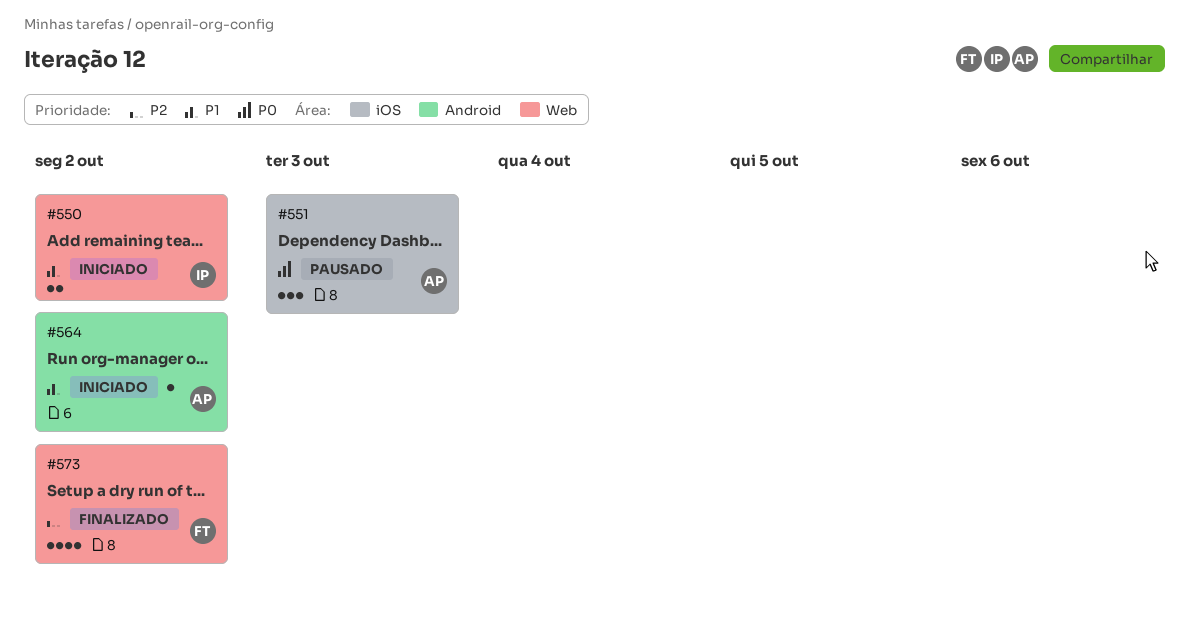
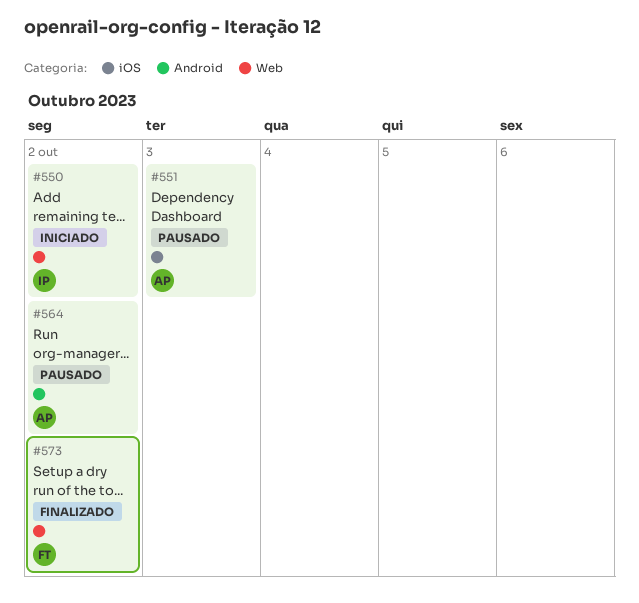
#564, status: Iniciado -> Pausado

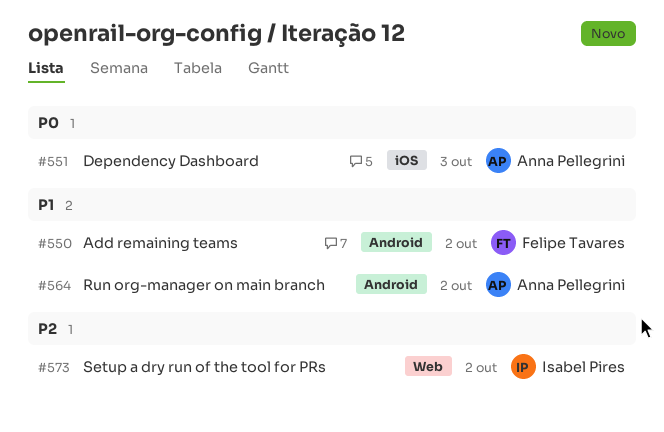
#550, owner: Isabel Pires -> Felipe Tavares
#550, label: Web -> Android
#573, owner: Felipe Tavares -> Isabel Pires

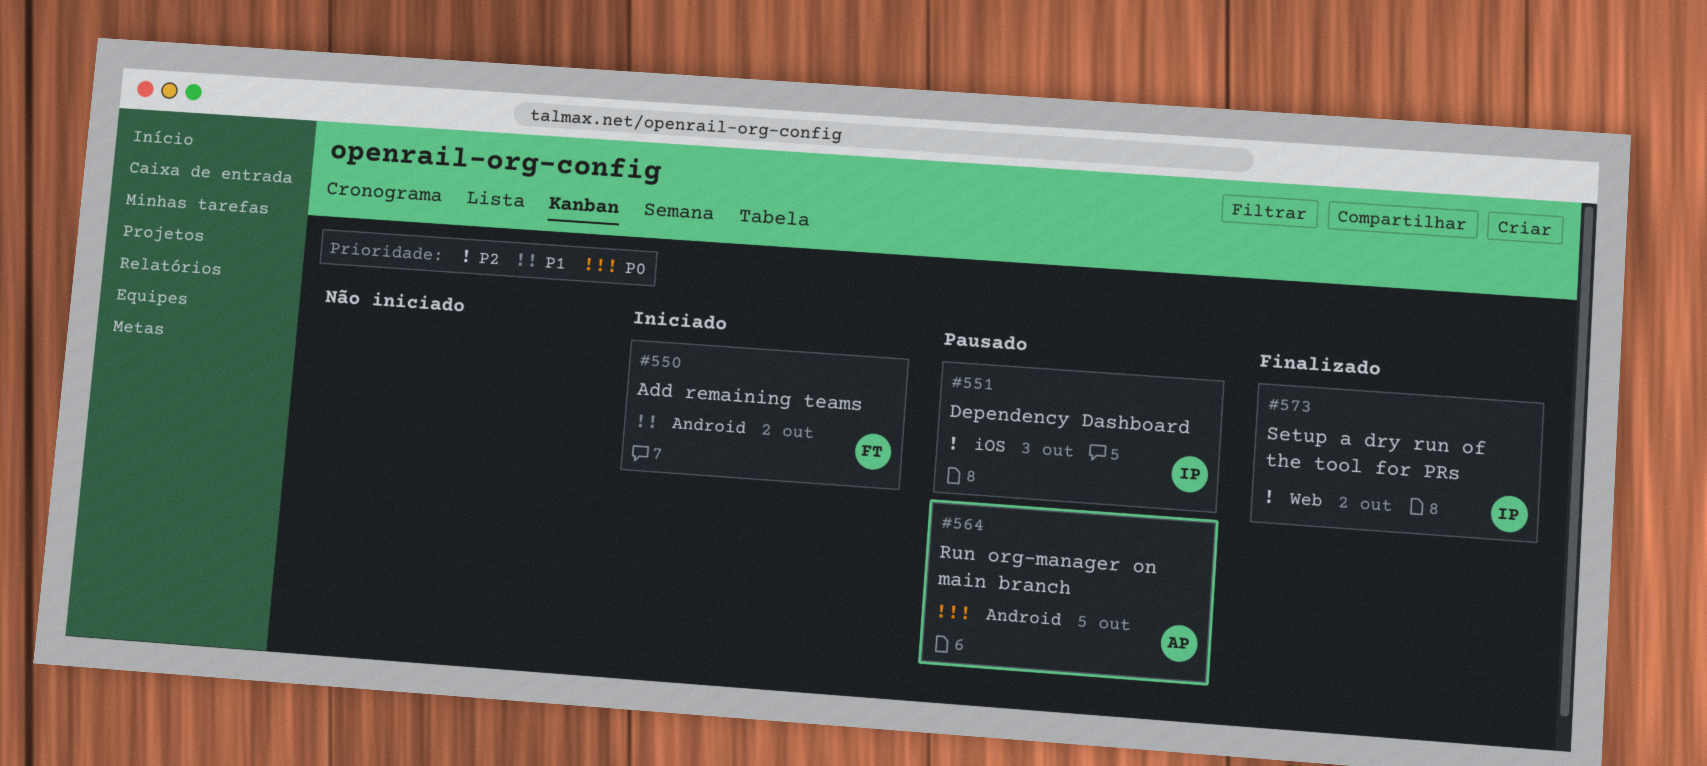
#551, owner: Anna Pellegrini -> Isabel Pires
#551, priority: P0 -> P2
#564, priority: P1 -> P0
#564, due: Oct 2 -> Oct 5

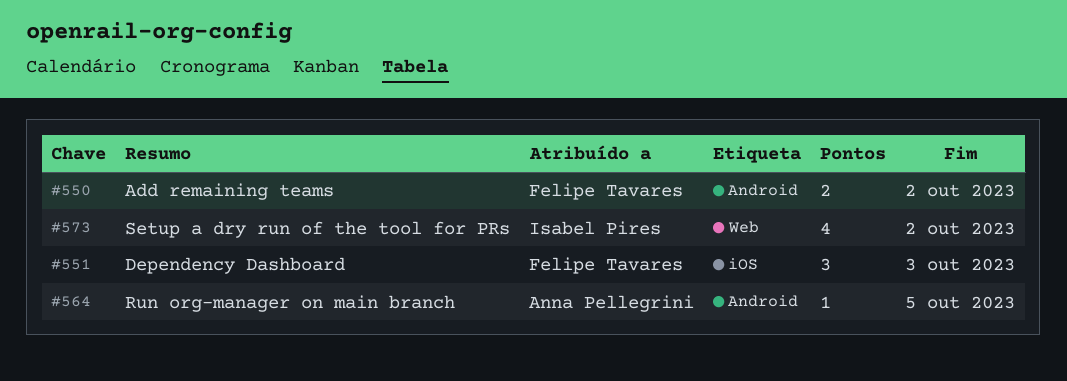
#551, owner: Isabel Pires -> Felipe Tavares

